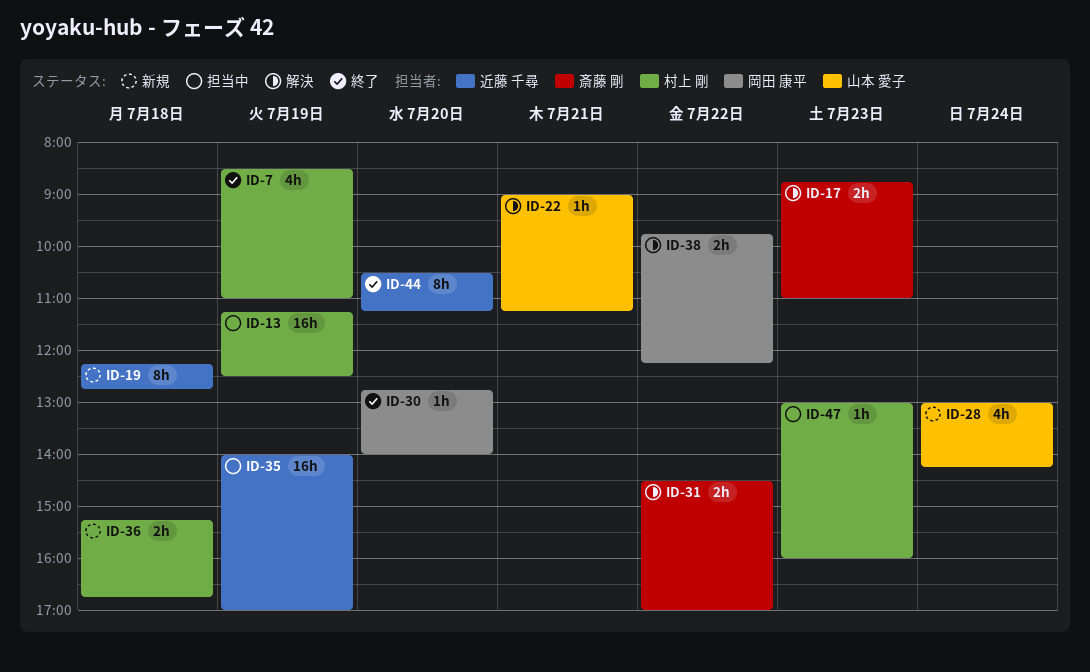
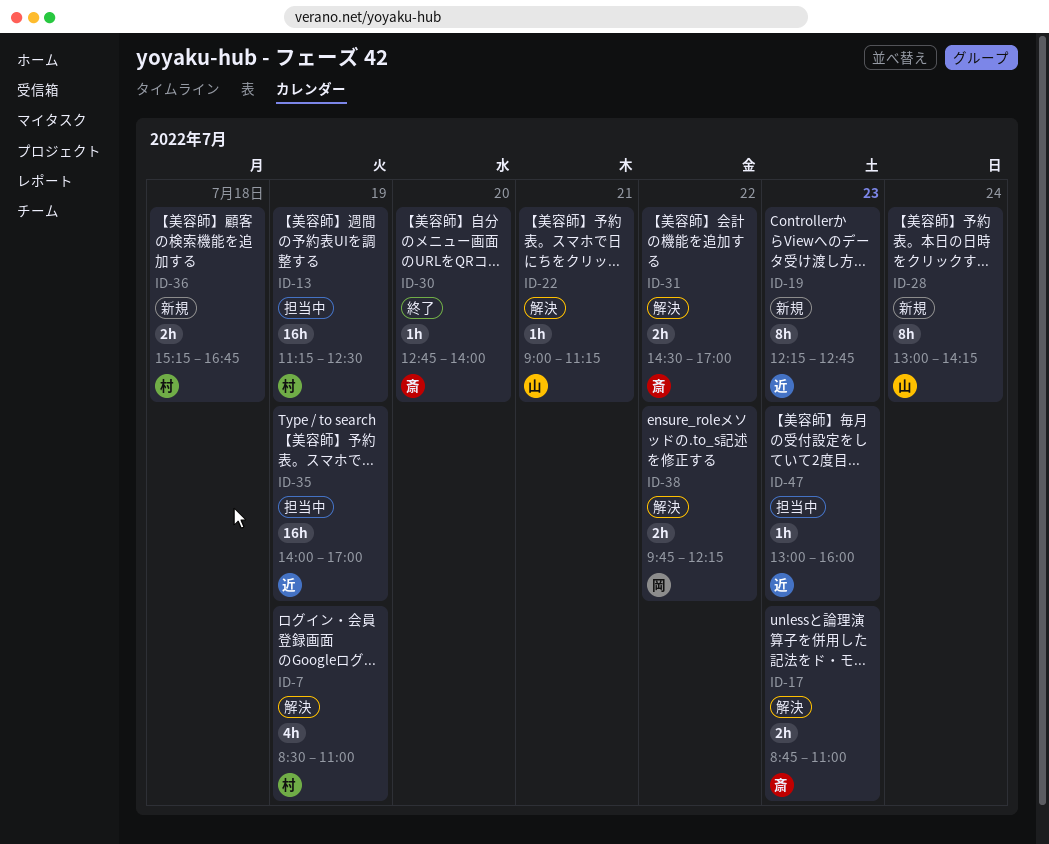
ID-7, status: 終了 -> 解決
ID-19, day: Jul 18 -> Jul 23
ID-28, estimate: 4h -> 8h
ID-30, owner: 岡田 康平 -> 斎藤 剛
ID-44: present -> none
ID-47, owner: 村上 剛 -> 近藤 千尋

